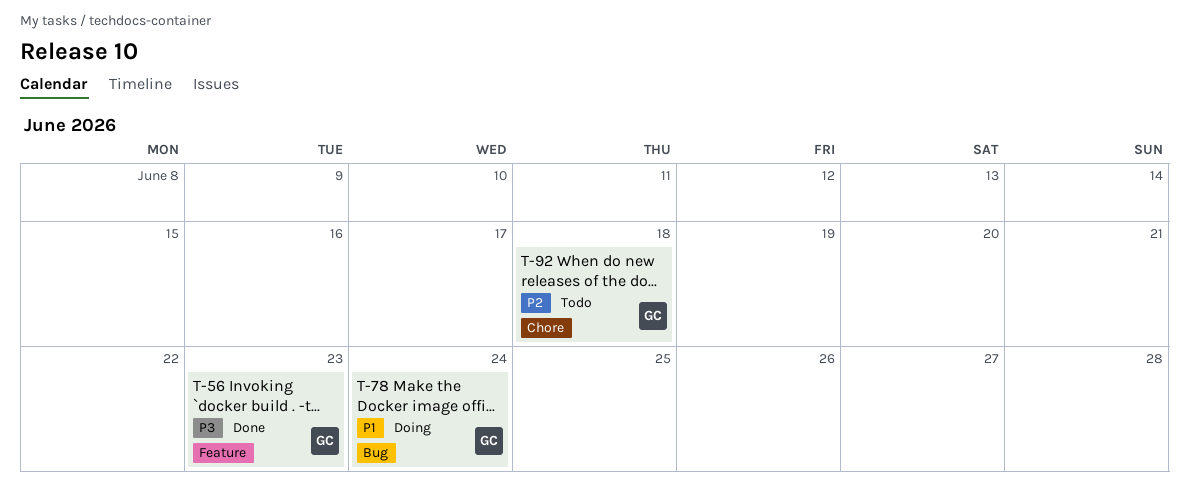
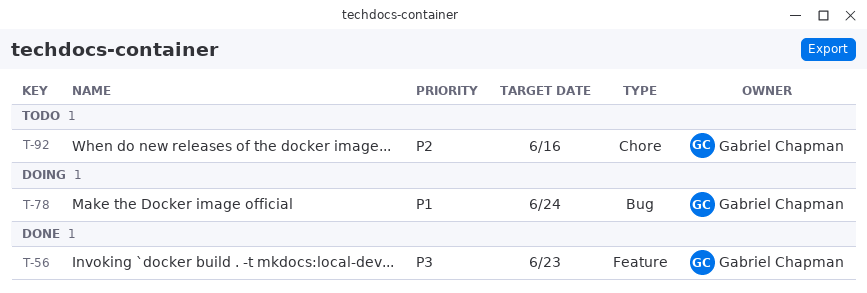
T-92, due: Jun 18 -> Jun 16

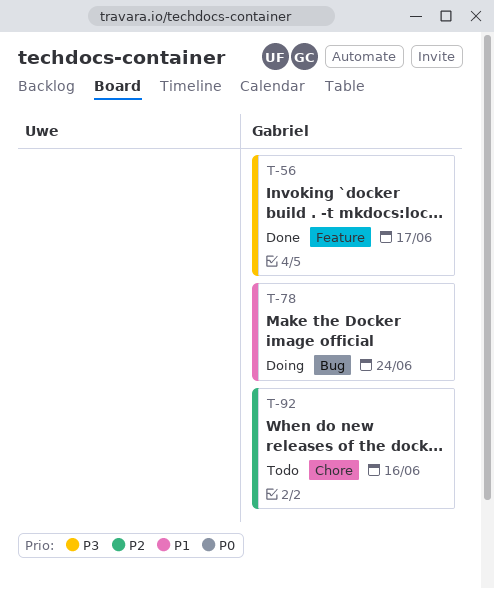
T-56, due: Jun 23 -> Jun 17

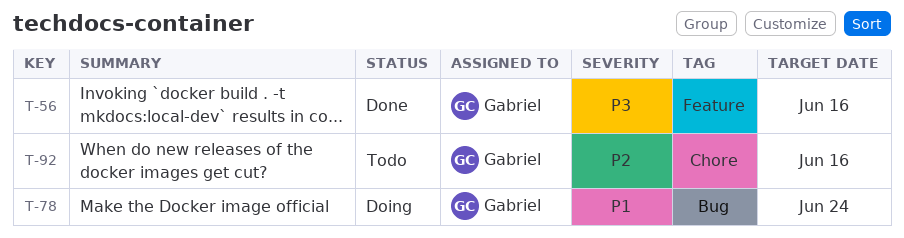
T-56, due: Jun 17 -> Jun 16

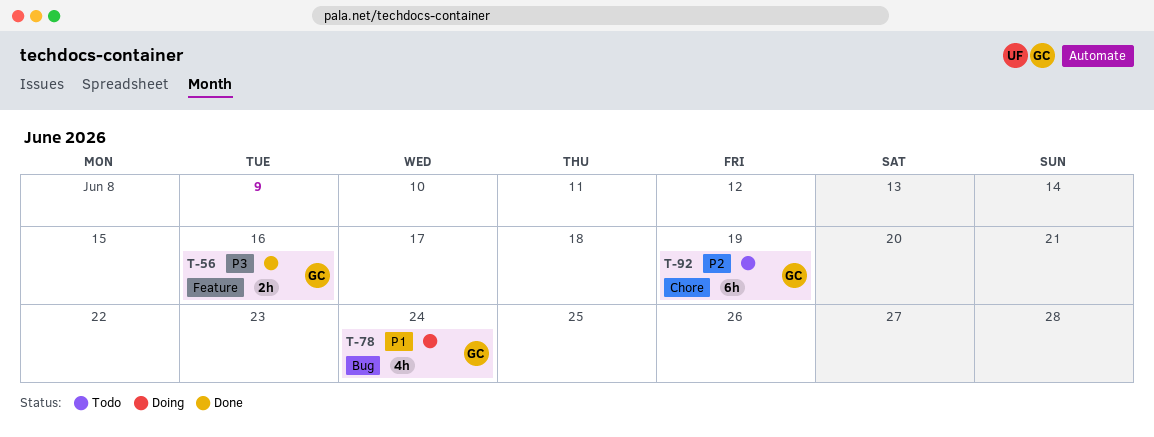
T-92, due: Jun 16 -> Jun 19

